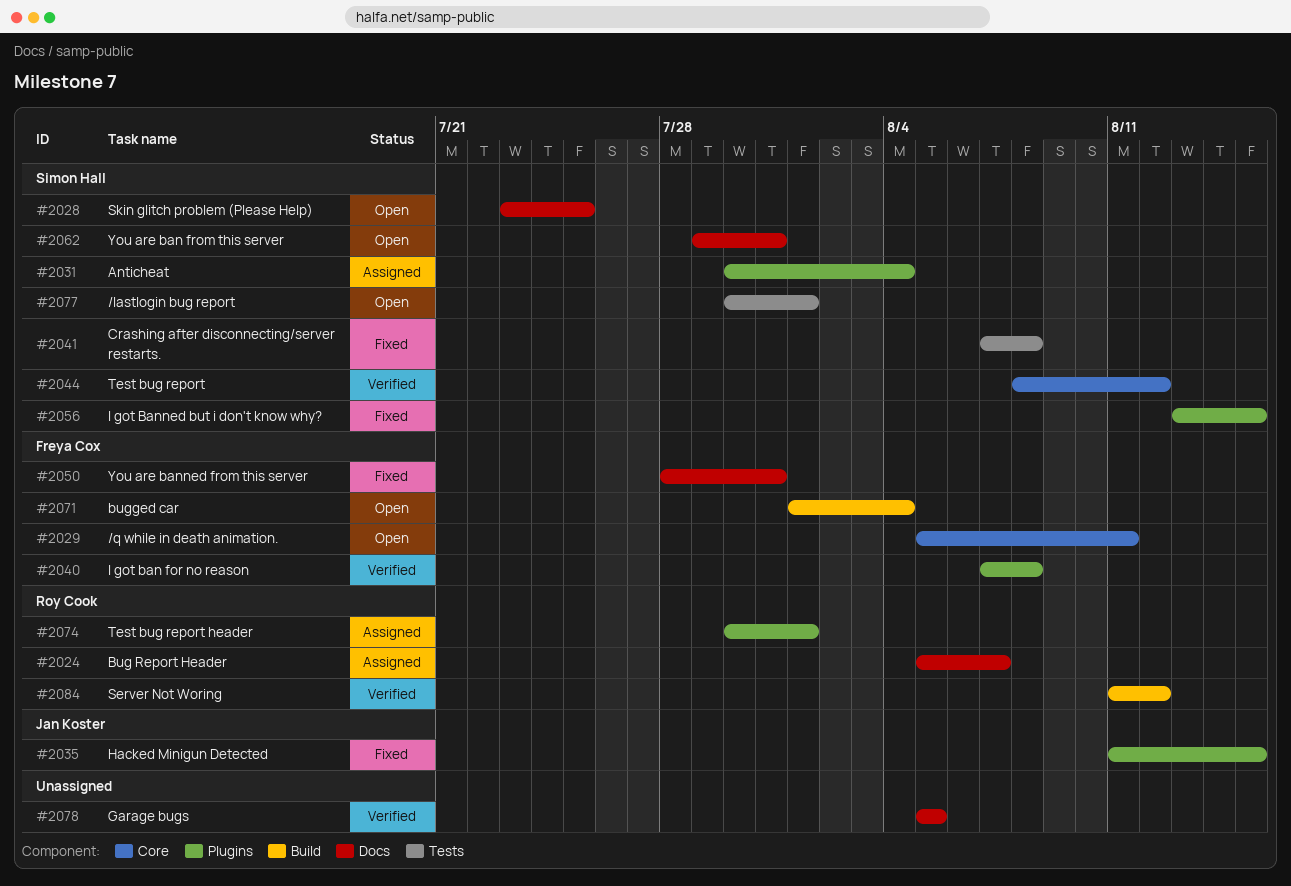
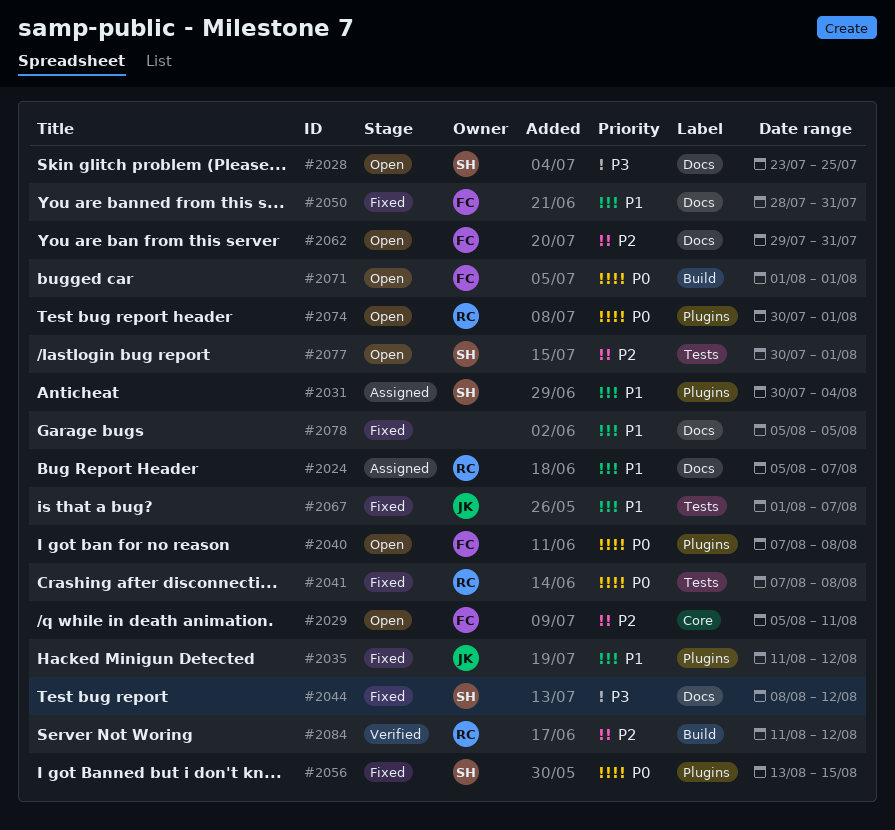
#2035, due: Aug 15 -> Aug 12
#2040, status: Verified -> Open
#2041, owner: Simon Hall -> Roy Cook
#2044, status: Verified -> Fixed
#2044, label: Core -> Docs
#2062, owner: Simon Hall -> Freya Cox
#2067: none -> present
#2071, due: Aug 4 -> Aug 1
#2074, status: Assigned -> Open
#2078, status: Verified -> Fixed

